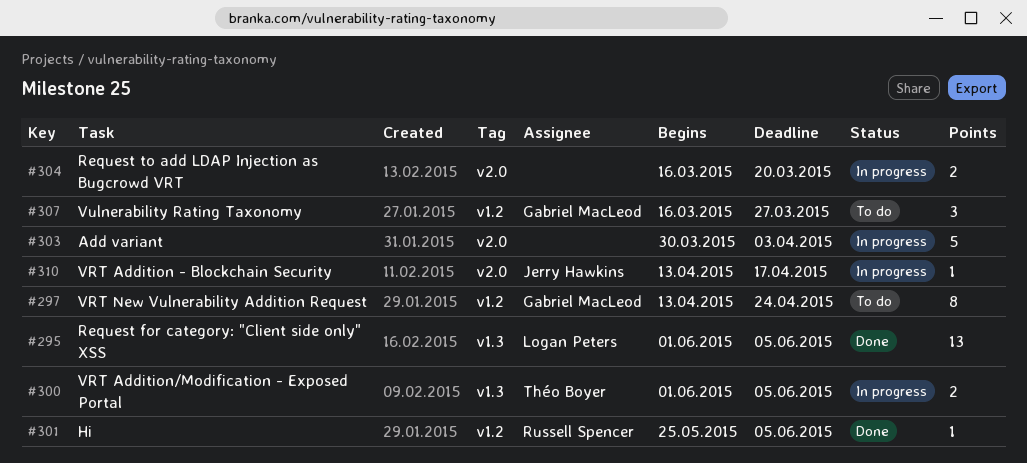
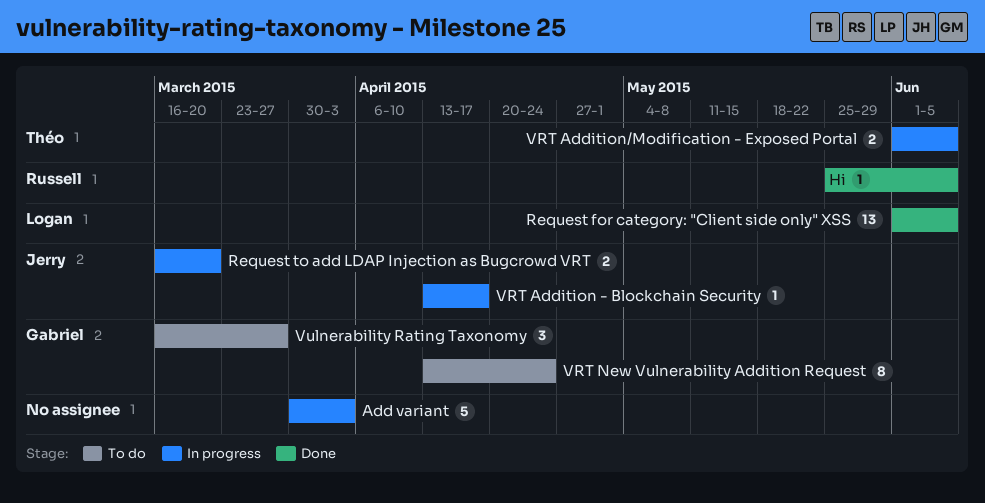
Request to add LDAP Injection as Bugcrowd VRT, owner: none -> Jerry Hawkins

